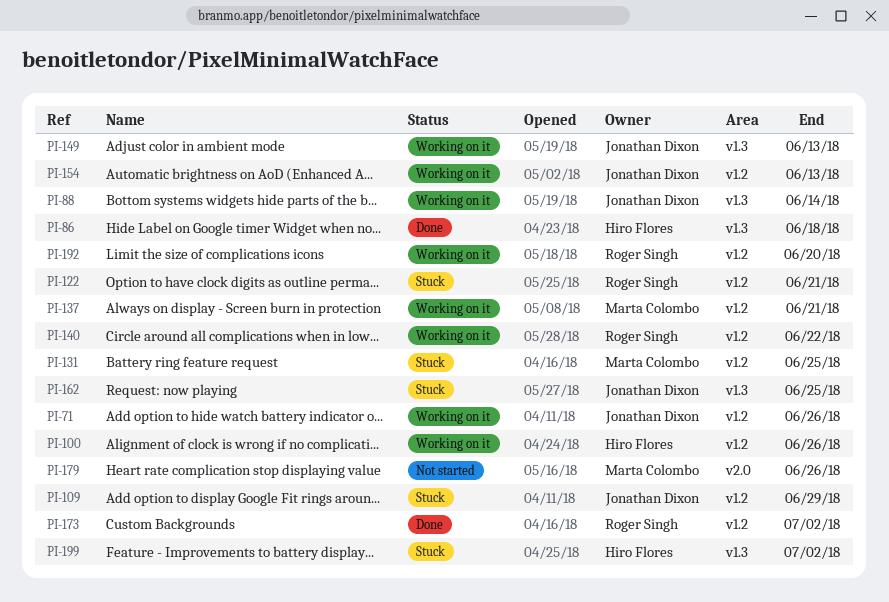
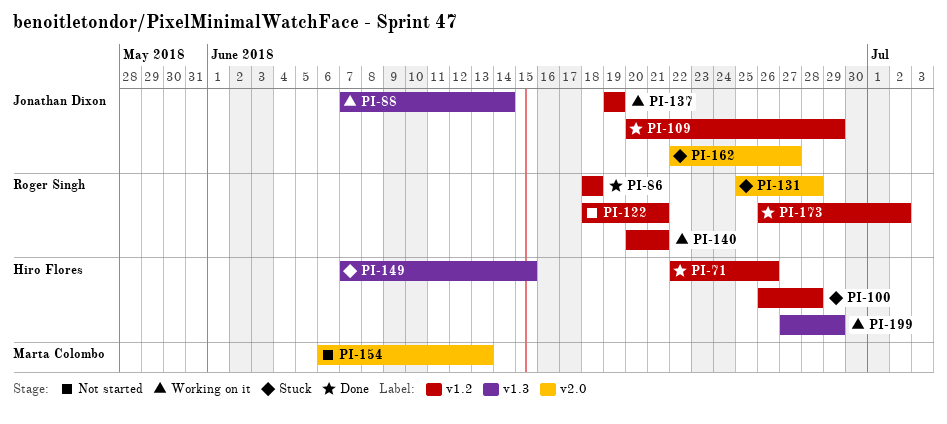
PI-71, status: Working on it -> Done
PI-71, owner: Jonathan Dixon -> Hiro Flores
PI-86, owner: Hiro Flores -> Roger Singh
PI-86, label: v1.3 -> v1.2
PI-100, status: Working on it -> Stuck
PI-100, due: Jun 26 -> Jun 28
PI-109, status: Stuck -> Done
PI-122, status: Stuck -> Not started
PI-131, owner: Marta Colombo -> Roger Singh
PI-131, label: v1.2 -> v2.0
PI-131, due: Jun 25 -> Jun 28
PI-137, owner: Marta Colombo -> Jonathan Dixon
PI-137, due: Jun 21 -> Jun 19
PI-140, due: Jun 22 -> Jun 21
PI-149, status: Working on it -> Stuck
PI-149, owner: Jonathan Dixon -> Hiro Flores
PI-149, due: Jun 13 -> Jun 15
PI-154, status: Working on it -> Not started
PI-154, owner: Jonathan Dixon -> Marta Colombo
PI-154, label: v1.2 -> v2.0
PI-162, label: v1.3 -> v2.0
PI-162, due: Jun 25 -> Jun 27
PI-179: present -> none
PI-192: present -> none
PI-199, status: Stuck -> Working on it
PI-199, due: Jul 2 -> Jun 29

